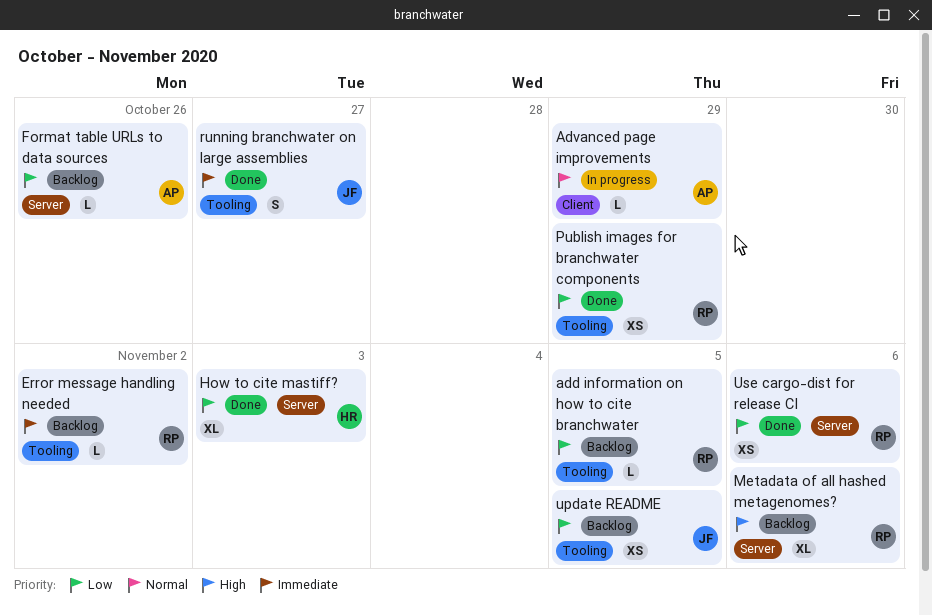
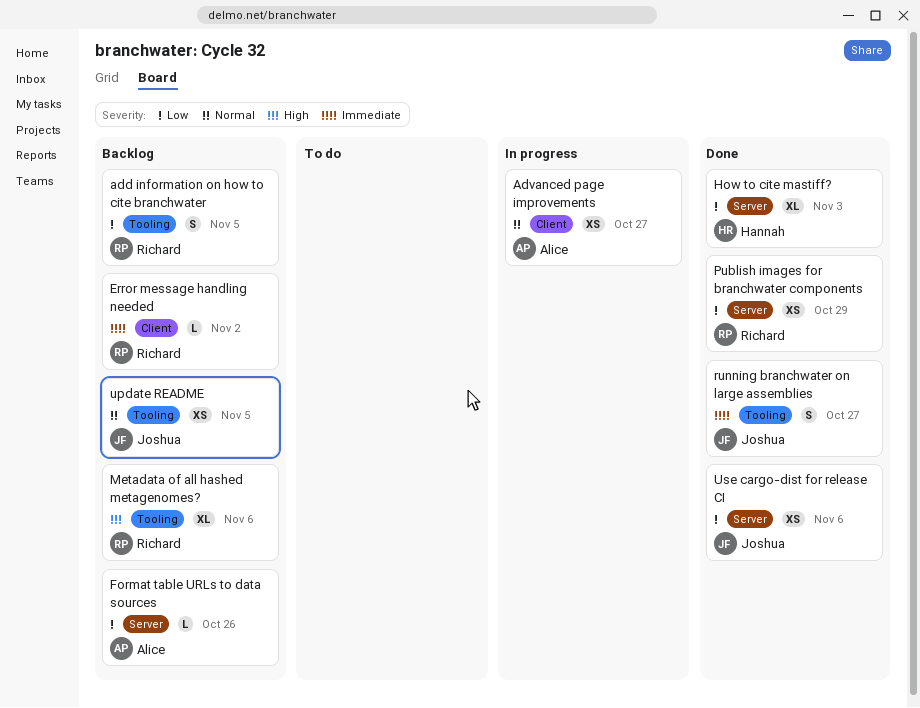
add information on how to cite branchwater, estimate: L -> S
Advanced page improvements, estimate: L -> XS
Advanced page improvements, due: Oct 29 -> Oct 27
Error message handling needed, label: Tooling -> Client
Metadata of all hashed metagenomes?, label: Server -> Tooling
Publish images for branchwater components, label: Tooling -> Server
update README, priority: Low -> Normal
Use cargo-dist for release CI, owner: Richard -> Joshua

